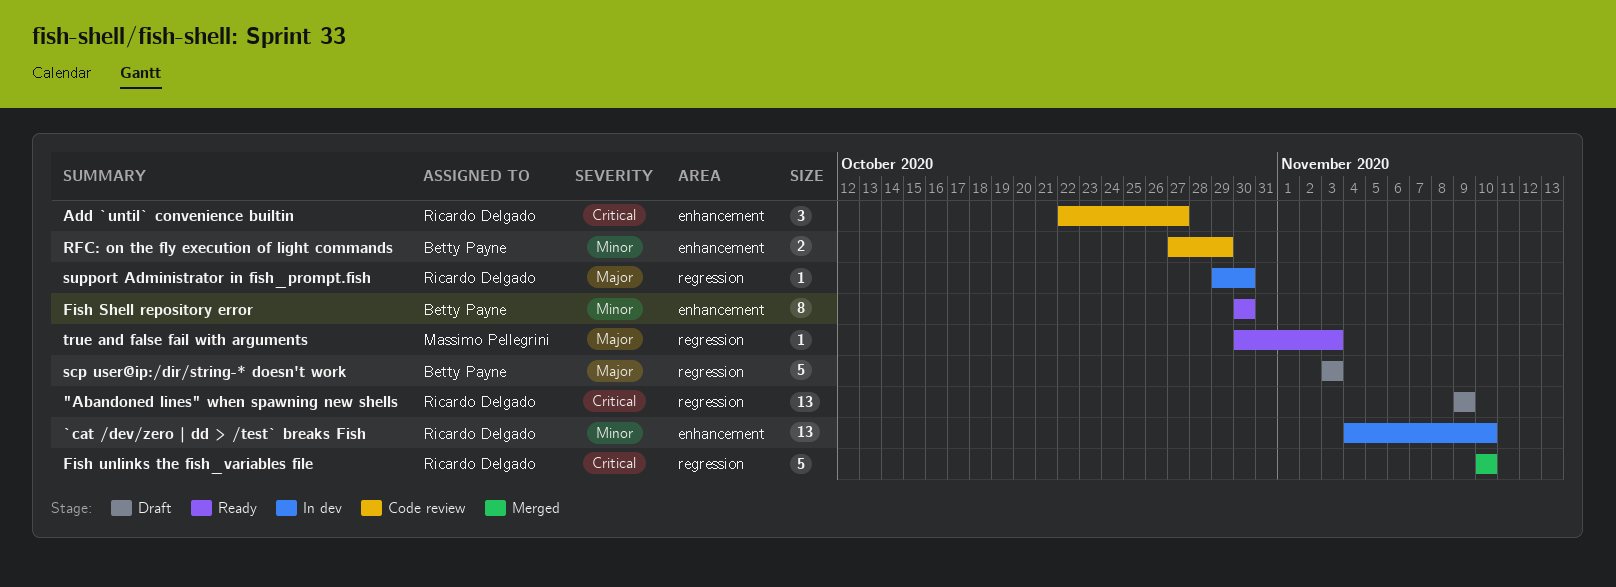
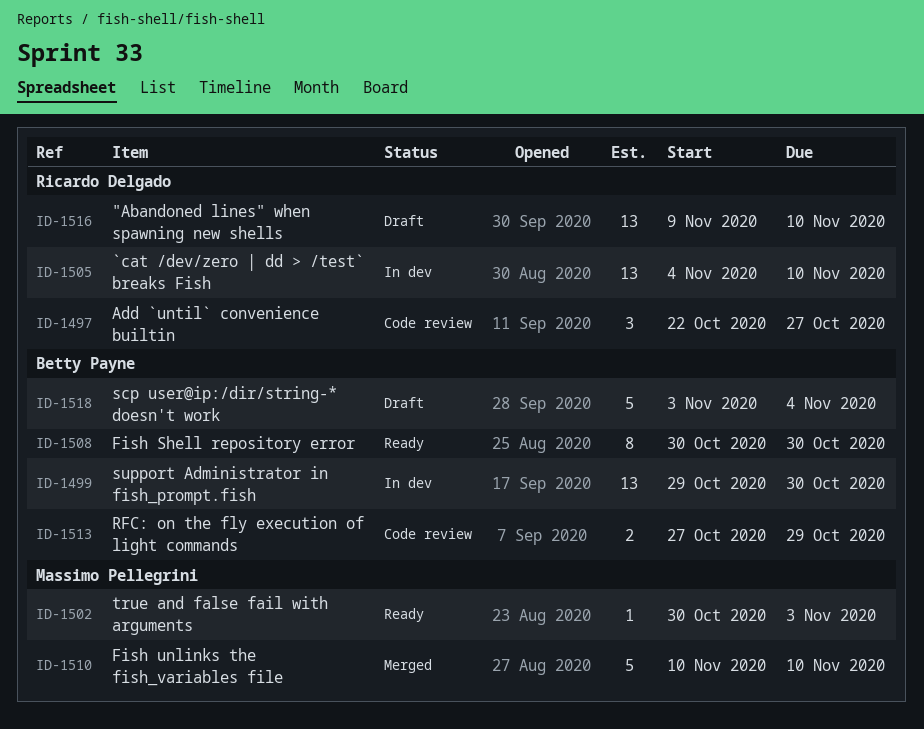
"Abandoned lines" when spawning new shells, due: Nov 9 -> Nov 10
Fish unlinks the fish_variables file, owner: Ricardo Delgado -> Massimo Pellegrini
scp user@ip:/dir/string-* doesn't work, due: Nov 3 -> Nov 4
support Administrator in fish_prompt.fish, owner: Ricardo Delgado -> Betty Payne
support Administrator in fish_prompt.fish, estimate: 1 -> 13

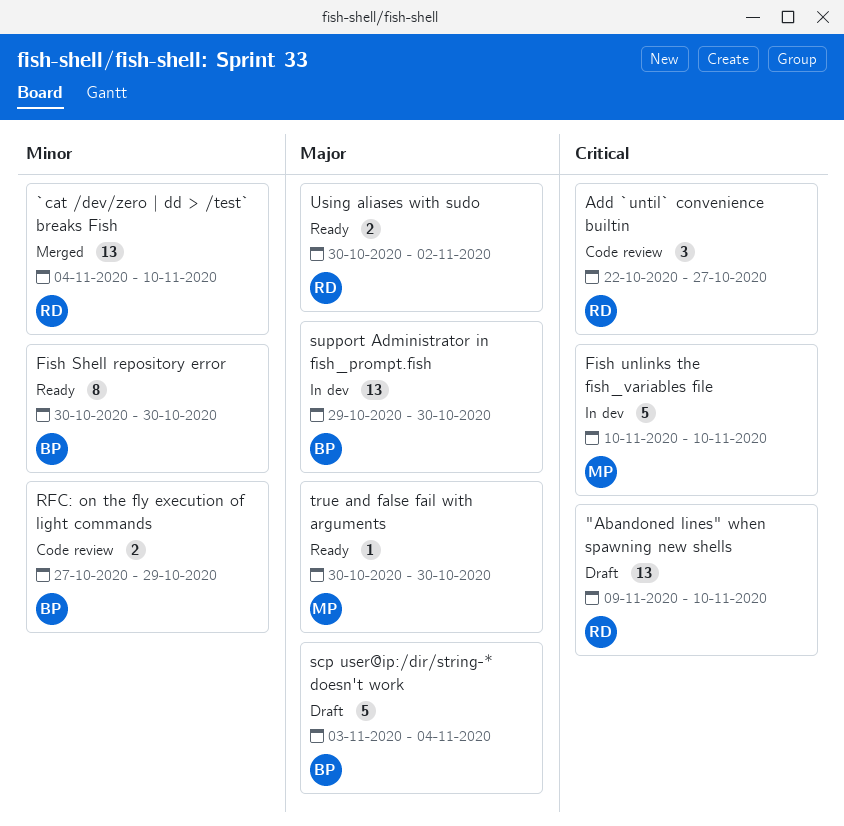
`cat /dev/zero | dd > /test` breaks Fish, status: In dev -> Merged
Fish unlinks the fish_variables file, status: Merged -> In dev
true and false fail with arguments, due: Nov 3 -> Oct 30
Using aliases with sudo: none -> present

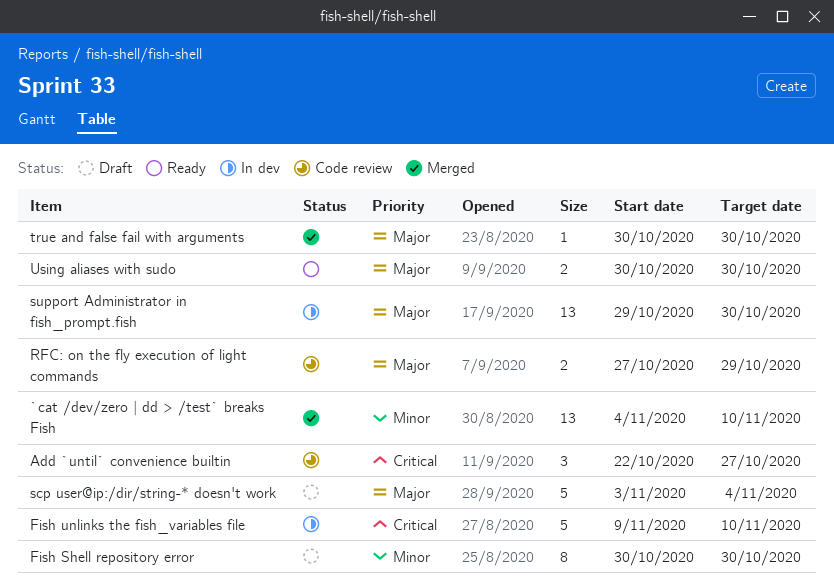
"Abandoned lines" when spawning new shells: present -> none
Fish Shell repository error, status: Ready -> Draft
Fish unlinks the fish_variables file, start: Nov 10 -> Nov 9
RFC: on the fly execution of light commands, priority: Minor -> Major
true and false fail with arguments, status: Ready -> Merged
Using aliases with sudo, due: Nov 2 -> Oct 30

